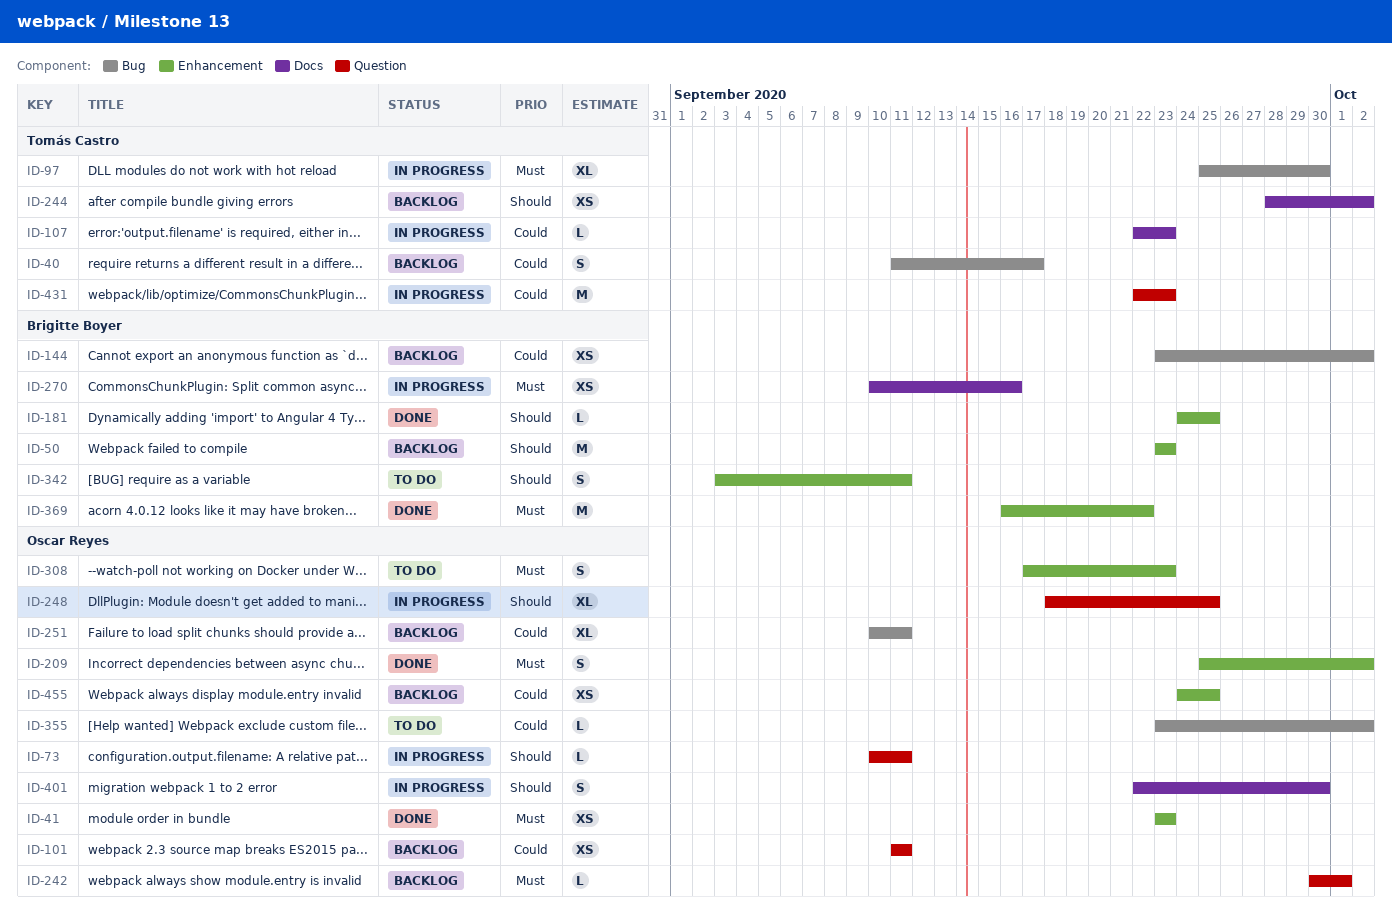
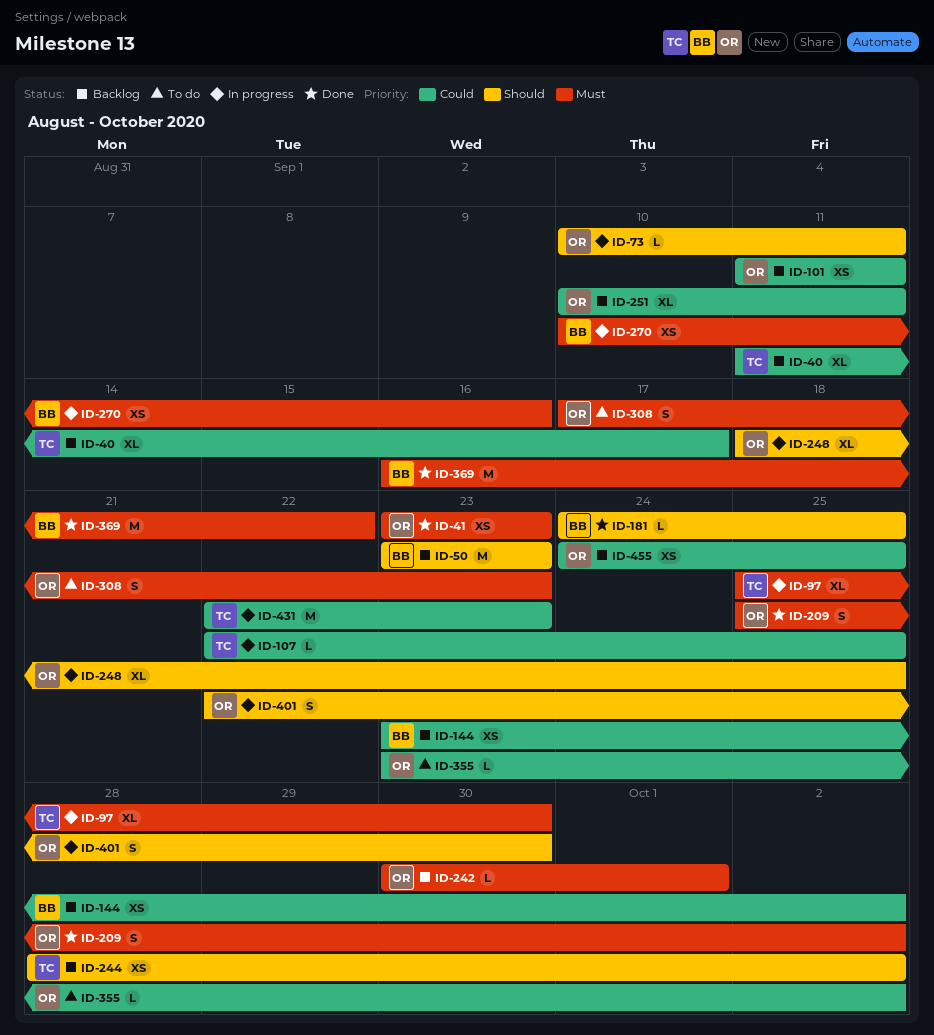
ID-40, estimate: S -> XL
ID-107, due: Sep 23 -> Sep 25
ID-342: present -> none

